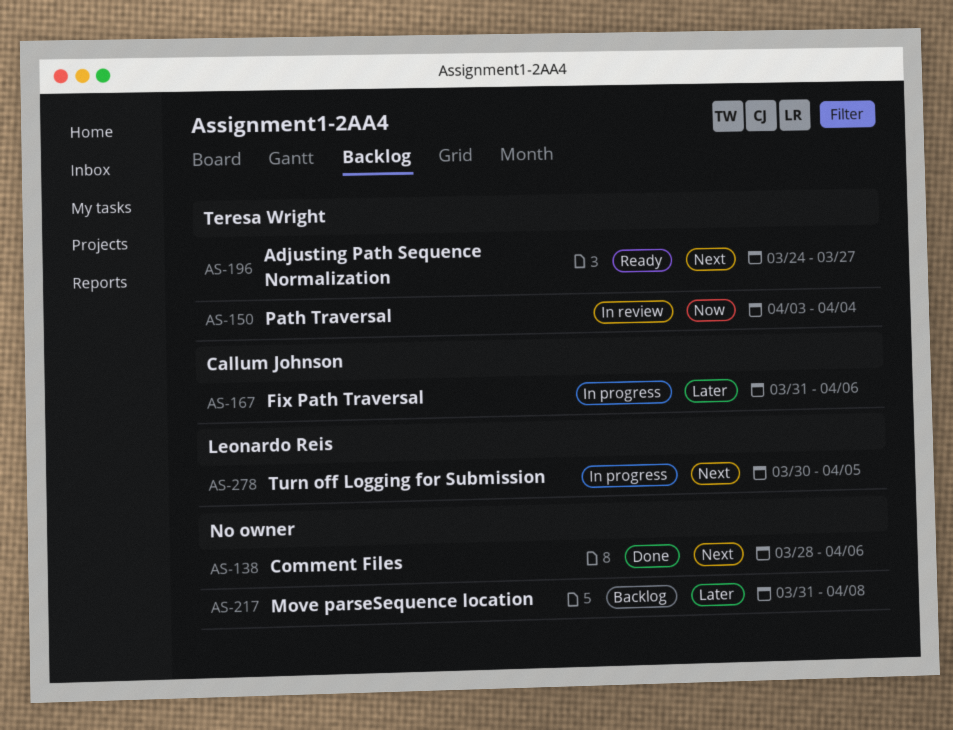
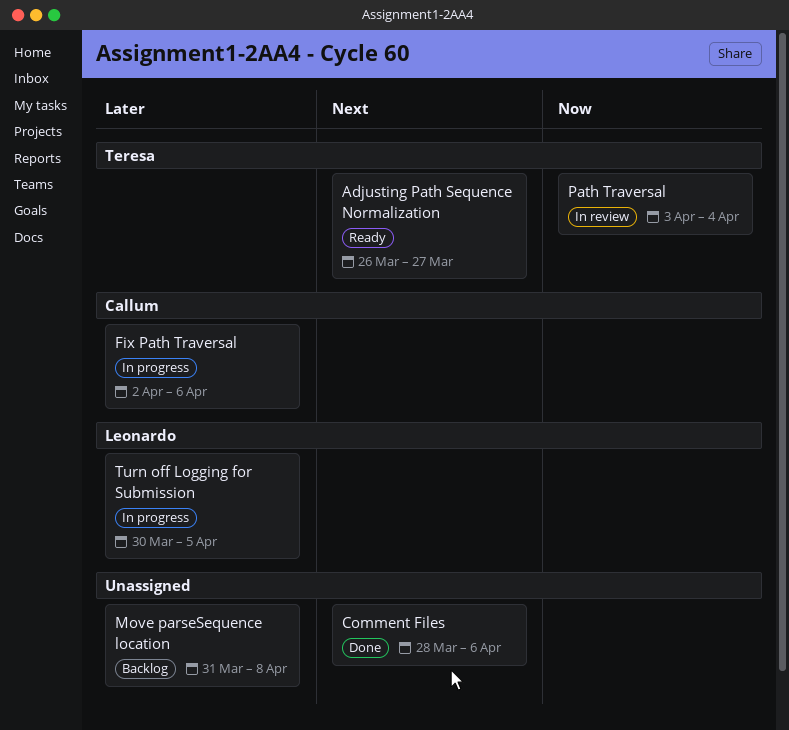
Adjusting Path Sequence Normalization, start: Mar 24 -> Mar 26
Fix Path Traversal, start: Mar 31 -> Apr 2
Turn off Logging for Submission, priority: Next -> Later

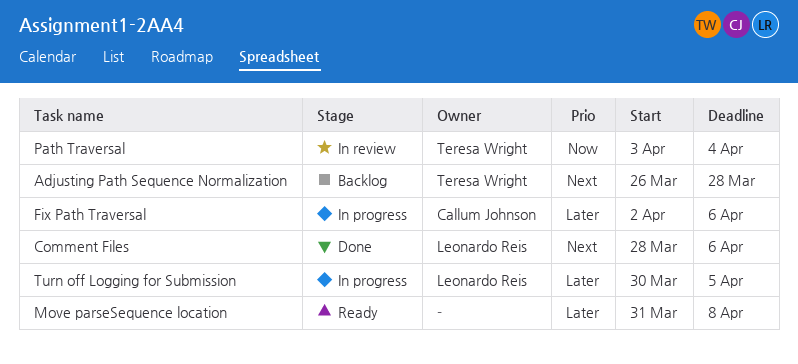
Adjusting Path Sequence Normalization, status: Ready -> Backlog
Adjusting Path Sequence Normalization, due: Mar 27 -> Mar 28
Comment Files, owner: none -> Leonardo Reis
Move parseSequence location, status: Backlog -> Ready

